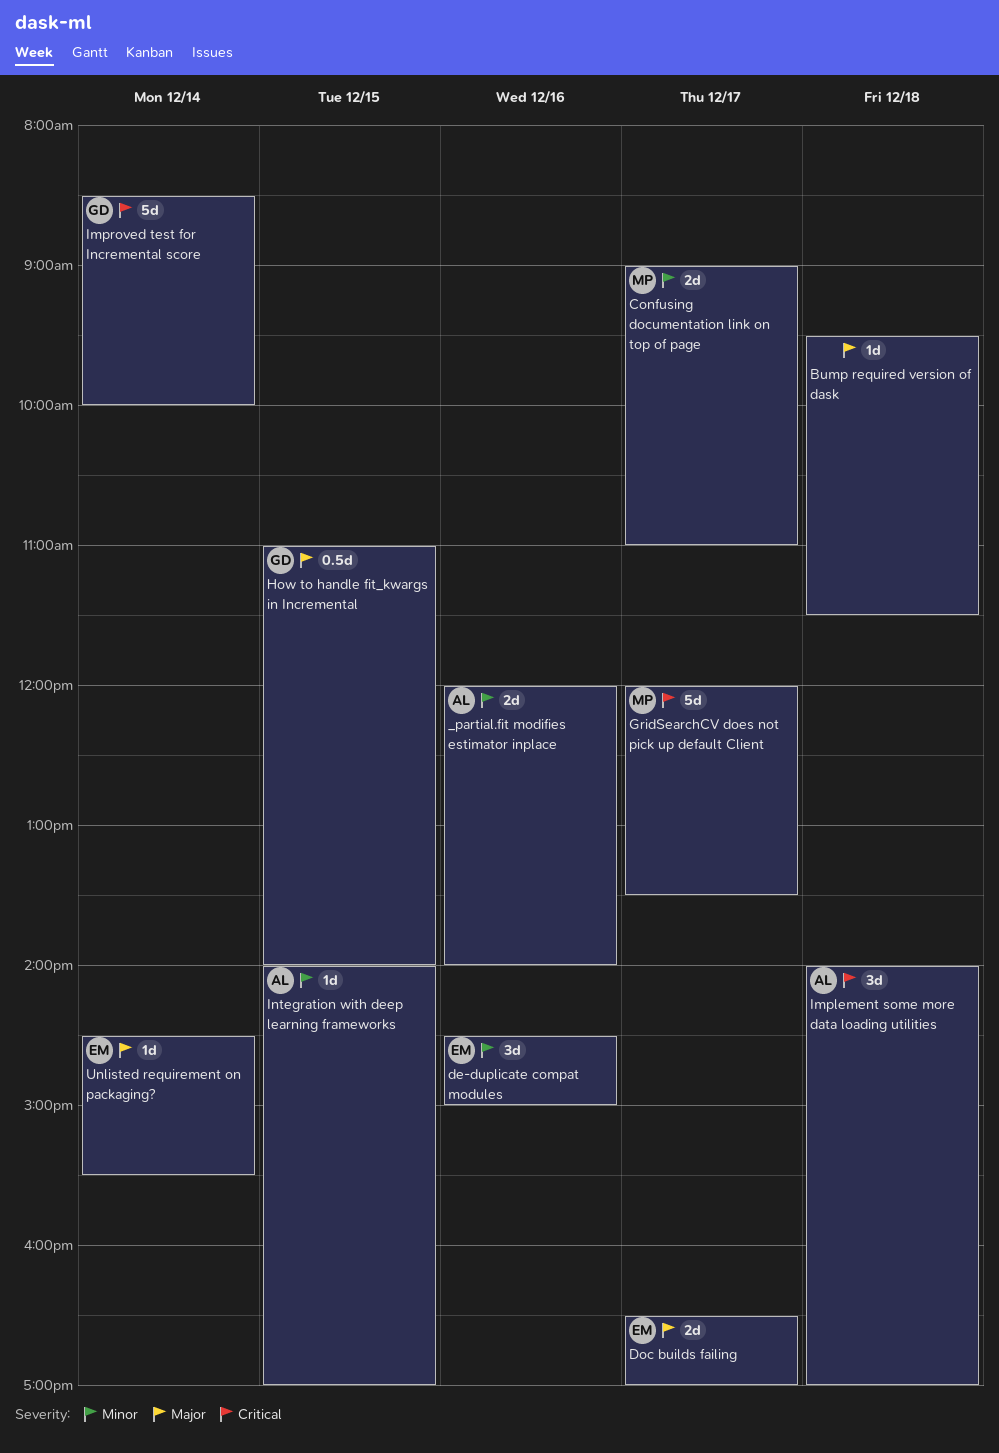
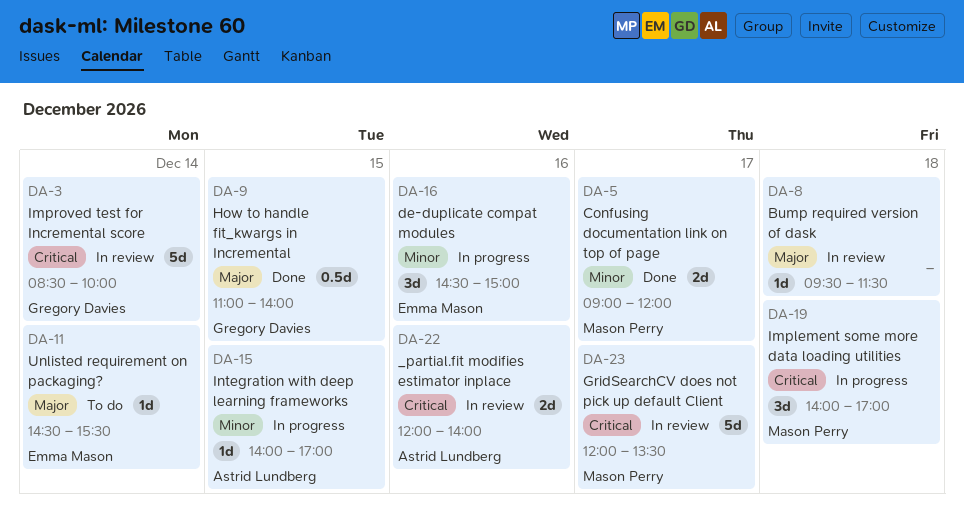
_partial.fit modifies estimator inplace, priority: Minor -> Critical
Confusing documentation link on top of page, ends: 11:00 -> 12:00
Doc builds failing: present -> none
Implement some more data loading utilities, owner: Astrid Lundberg -> Mason Perry

